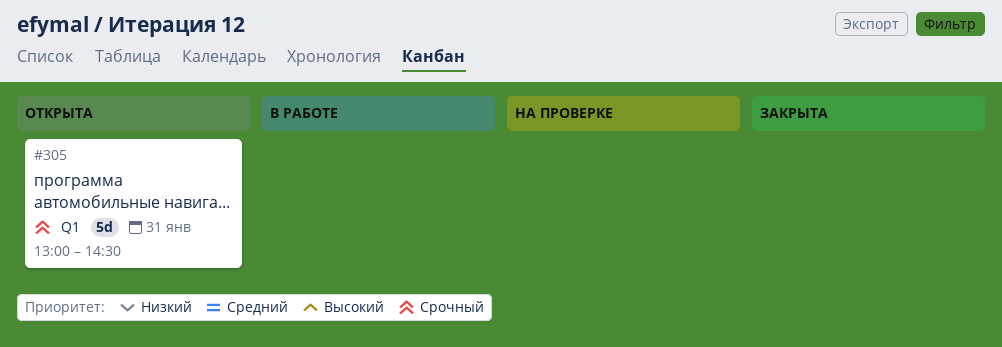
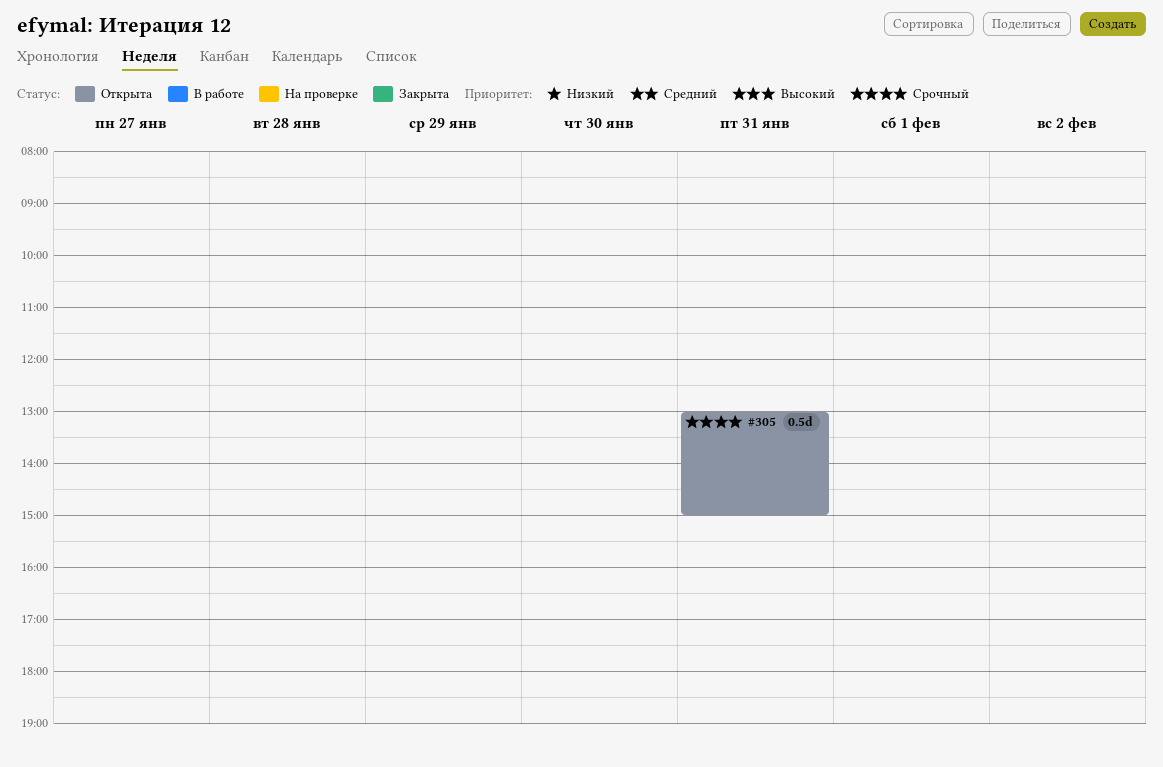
#305, estimate: 5d -> 0.5d
#305, ends: 14:30 -> 15:00

